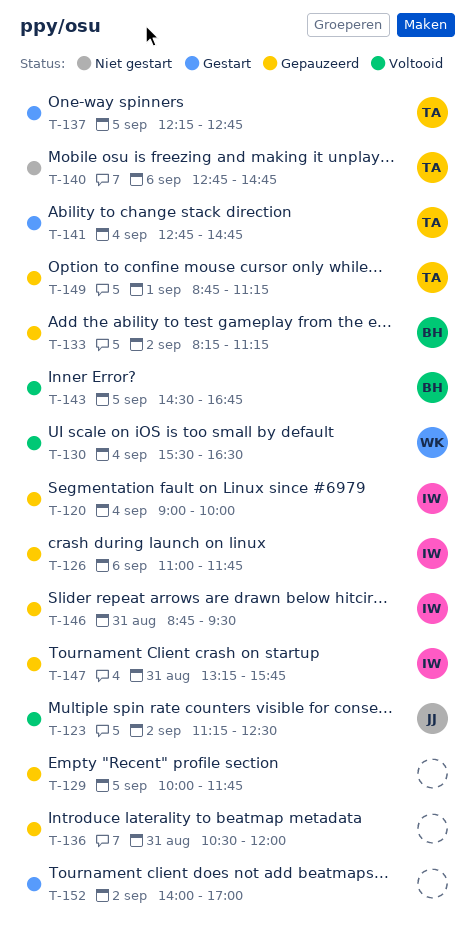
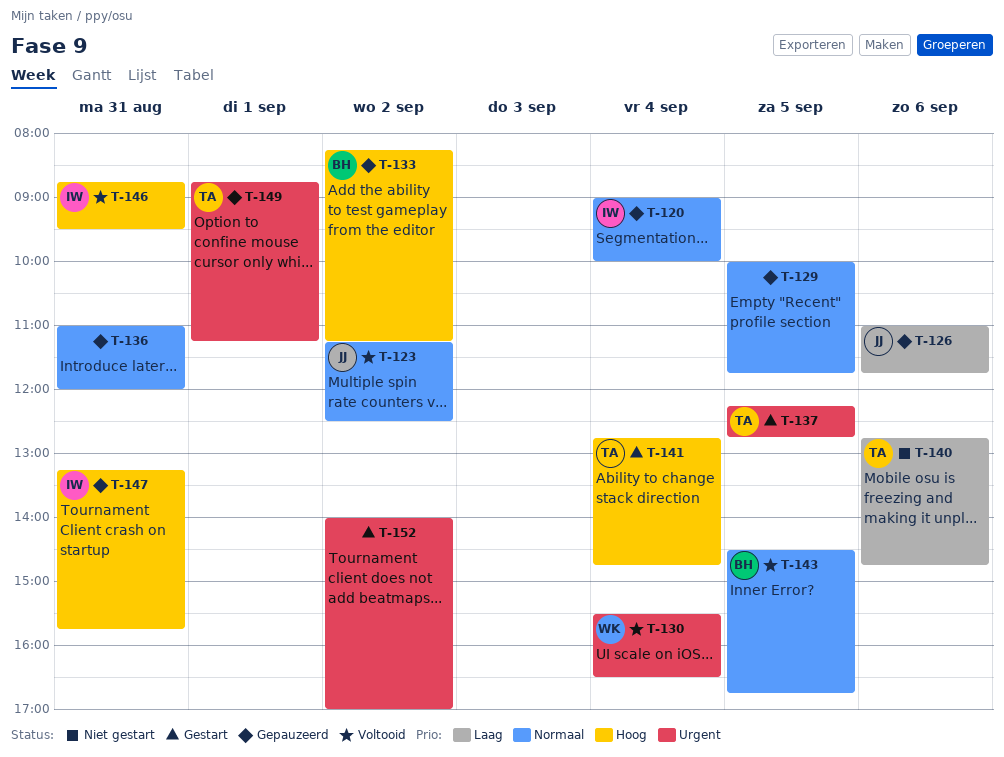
T-126, owner: IW -> JJ
T-136, begins: 10:30 -> 11:00
T-146, status: Gepauzeerd -> Voltooid

